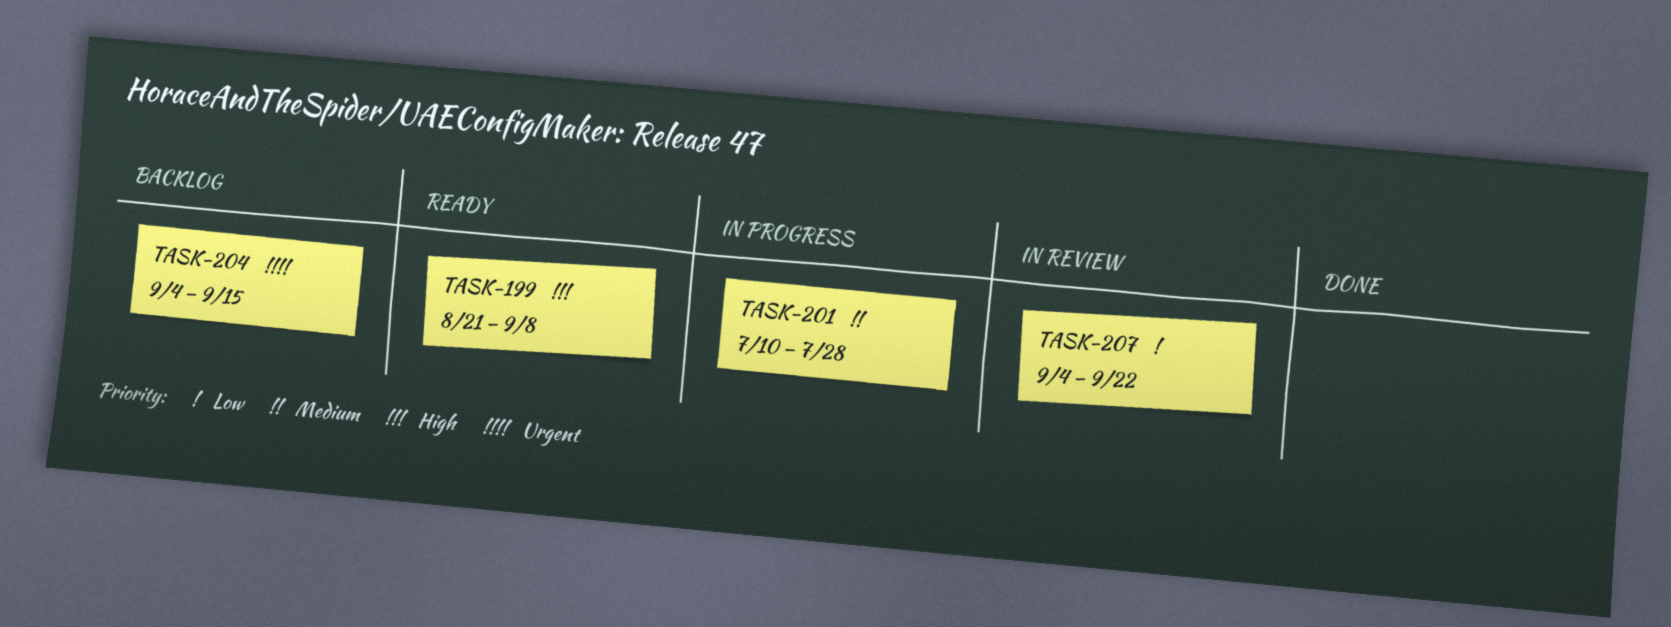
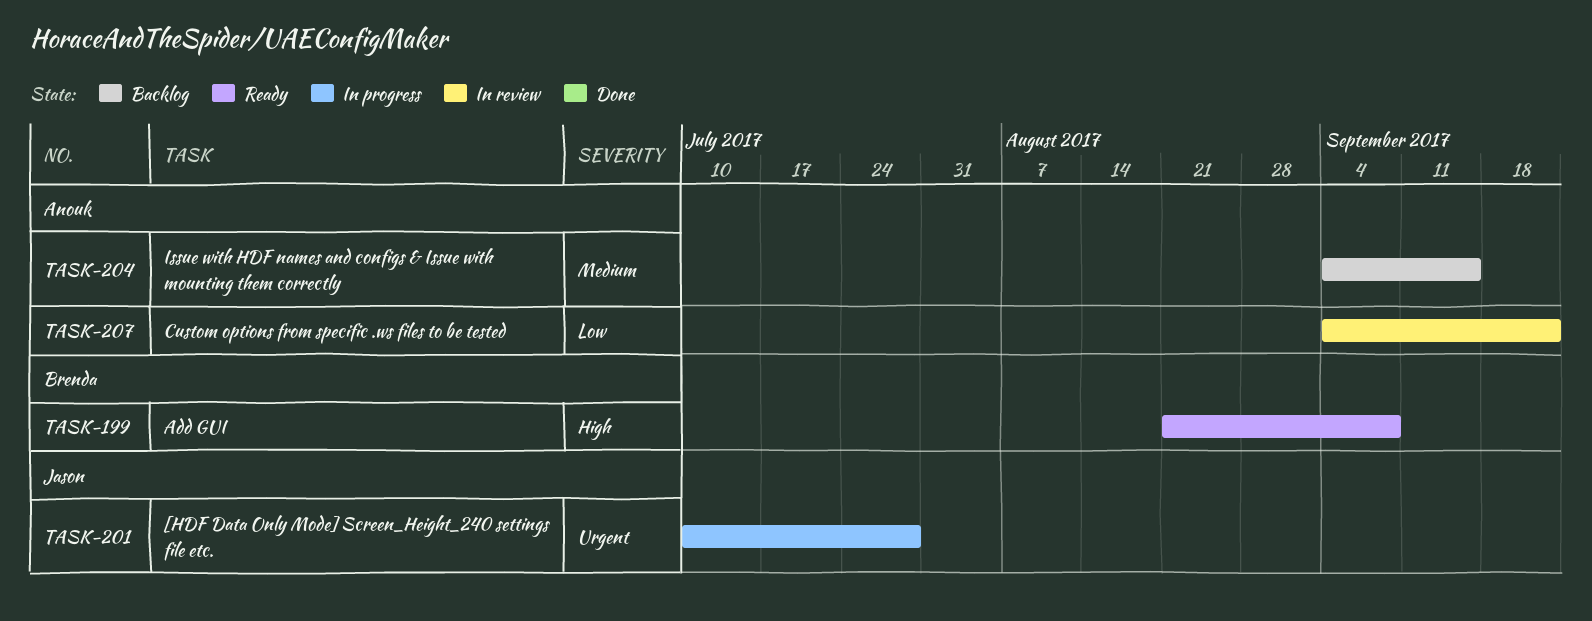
TASK-201, priority: Medium -> Urgent
TASK-204, priority: Urgent -> Medium

